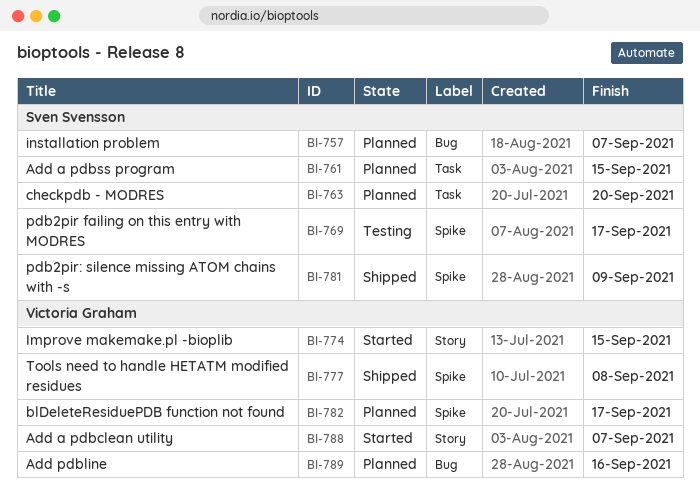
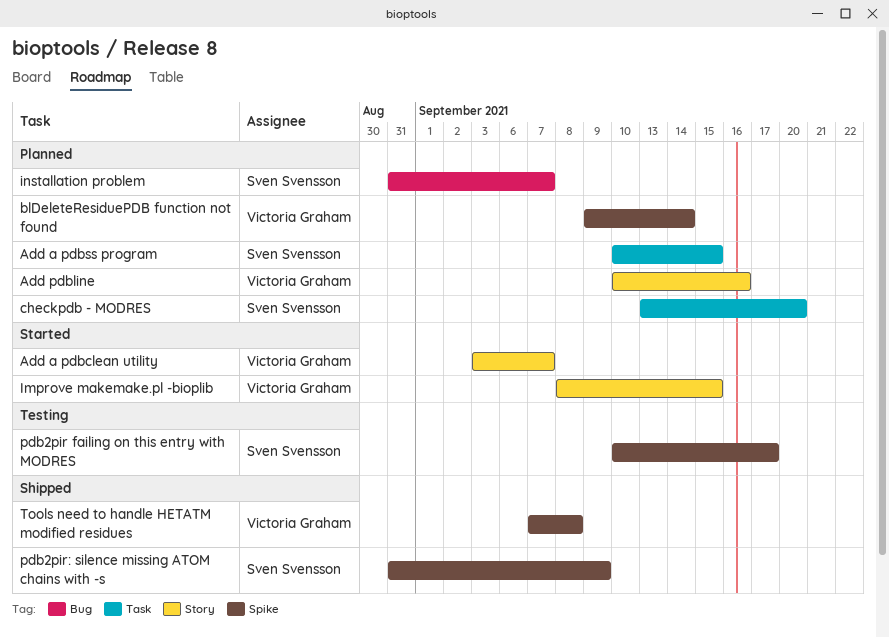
Add pdbline, label: Bug -> Story
blDeleteResiduePDB function not found, due: Sep 17 -> Sep 14

